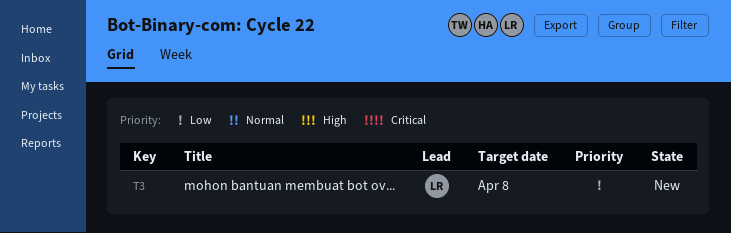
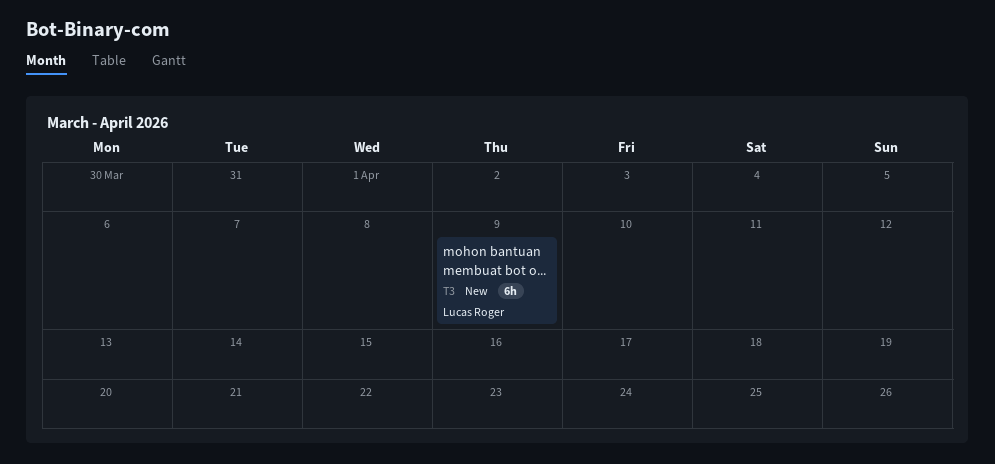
T3, due: Apr 8 -> Apr 9

